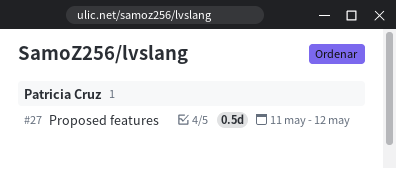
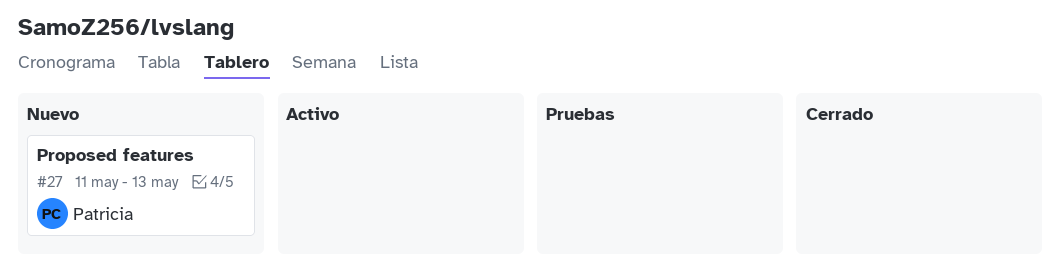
#27, due: May 12 -> May 13

